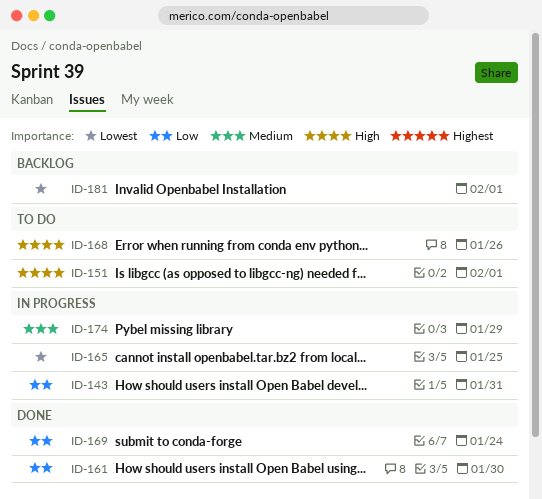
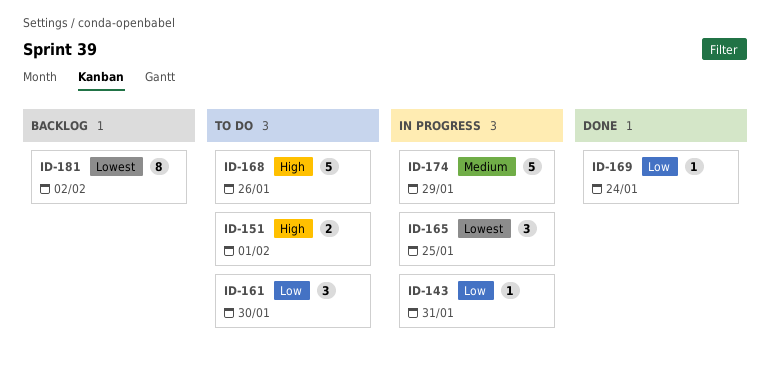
ID-161, status: Done -> To do
ID-181, due: Feb 1 -> Feb 2

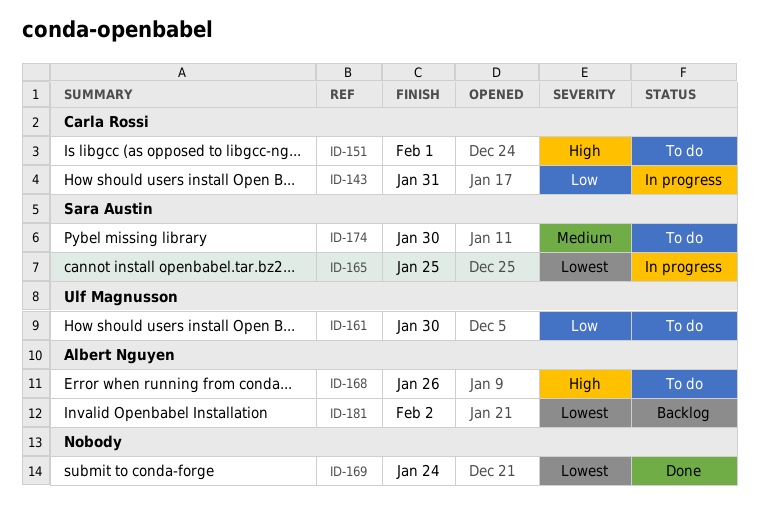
ID-169, priority: Low -> Lowest
ID-174, status: In progress -> To do
ID-174, due: Jan 29 -> Jan 30

